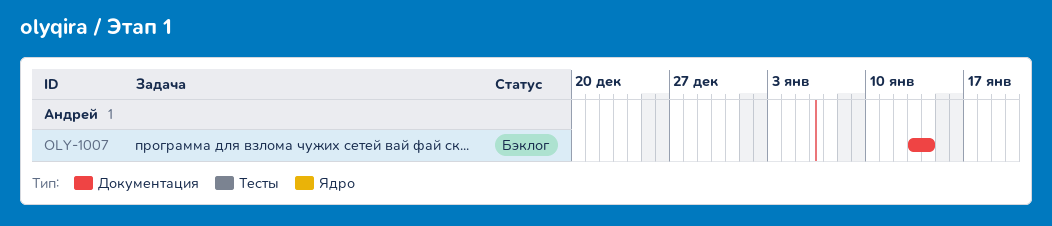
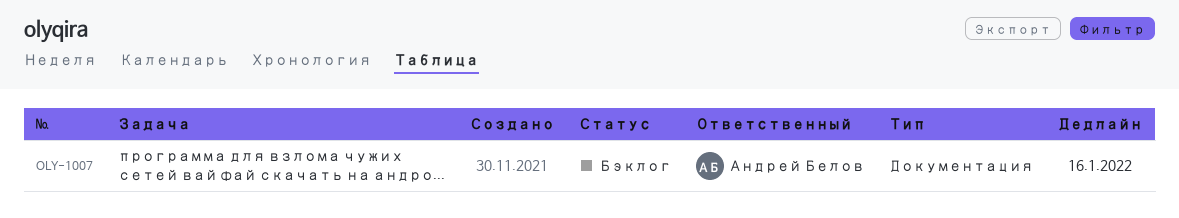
OLY-1007, due: Jan 14 -> Jan 16

